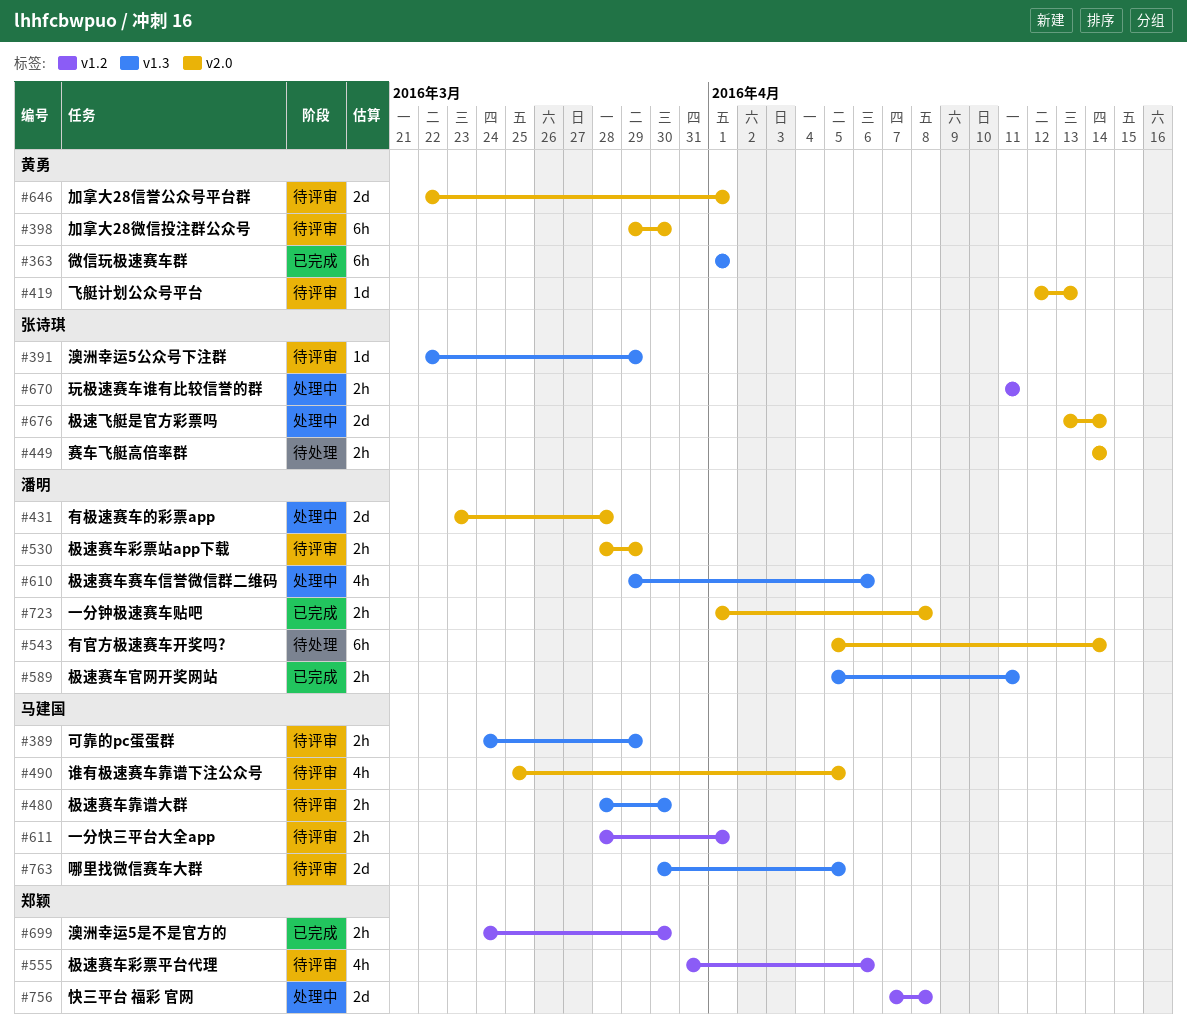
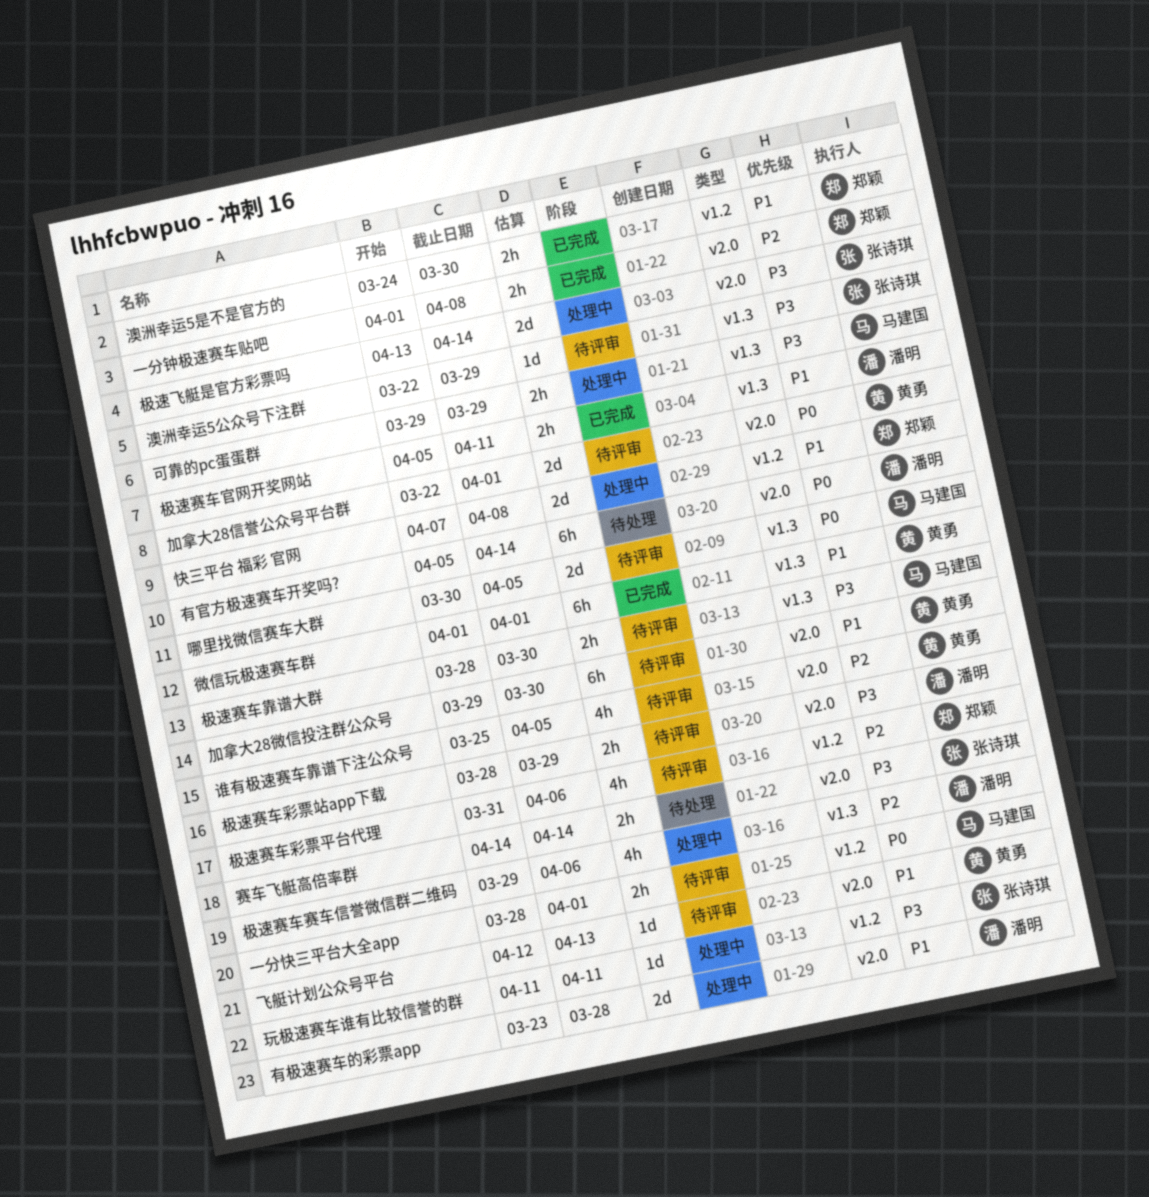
一分钟极速赛车贴吧, owner: 潘明 -> 郑颖
可靠的pc蛋蛋群, status: 待评审 -> 处理中
可靠的pc蛋蛋群, start: Mar 24 -> Mar 29
玩极速赛车谁有比较信誉的群, estimate: 2h -> 1d
谁有极速赛车靠谱下注公众号, owner: 马建国 -> 黄勇

